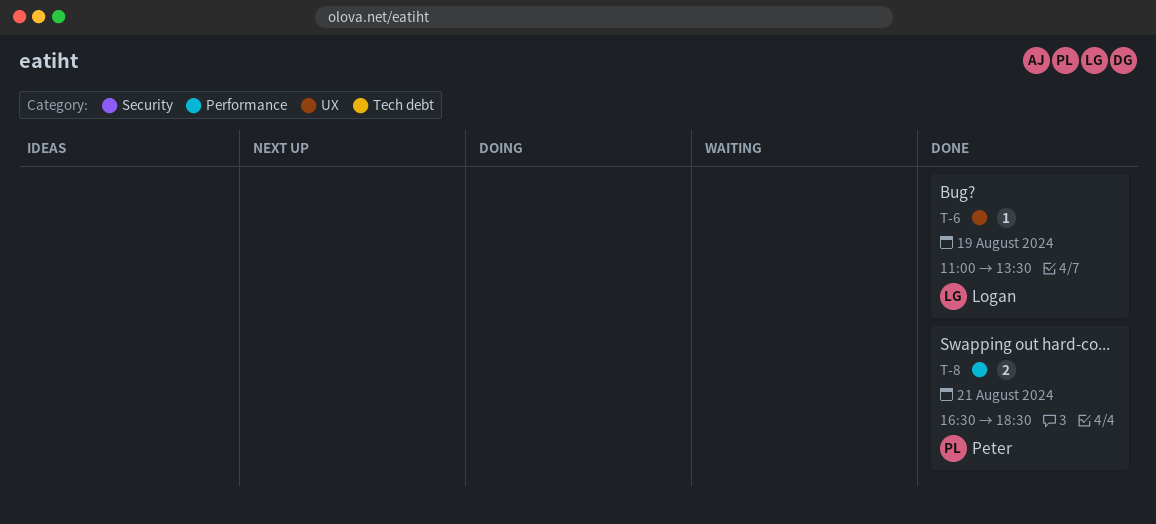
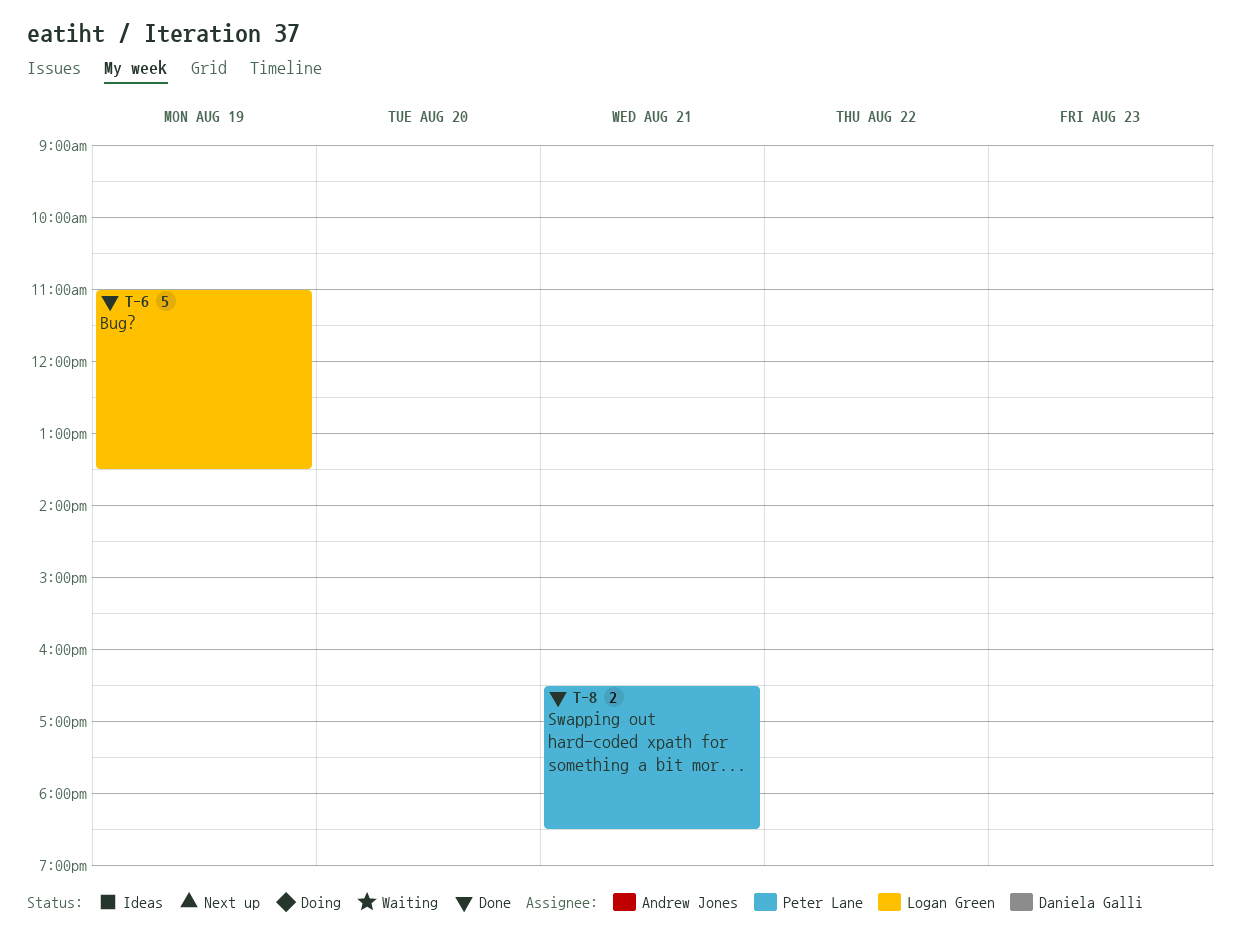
T-6, estimate: 1 -> 5

